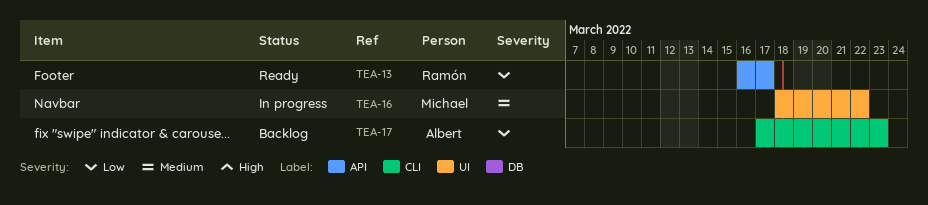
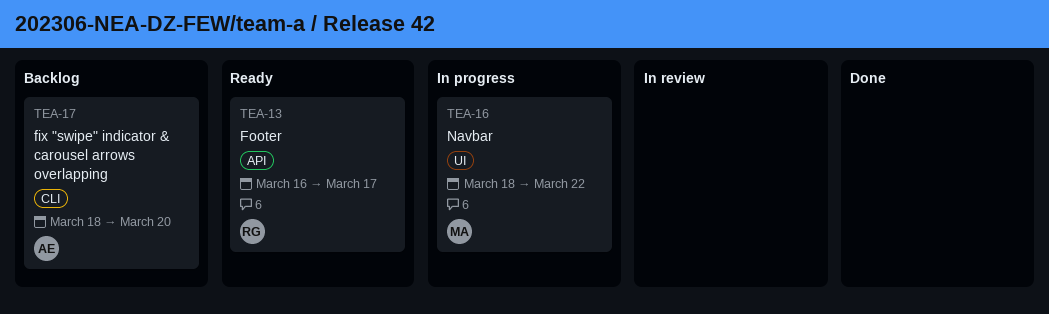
TEA-17, start: Mar 17 -> Mar 18
TEA-17, due: Mar 23 -> Mar 20

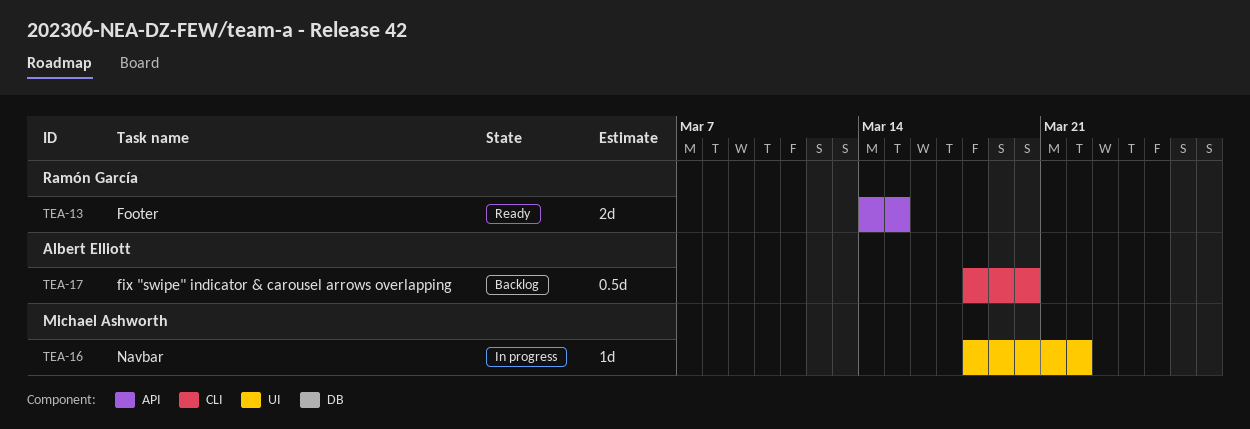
TEA-13, start: Mar 16 -> Mar 14
TEA-13, due: Mar 17 -> Mar 15

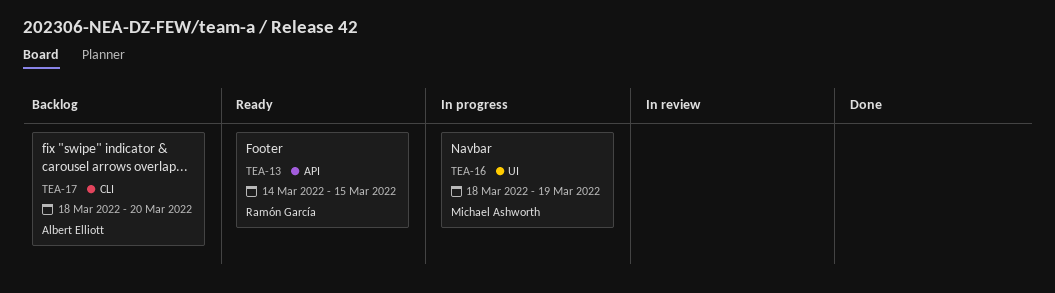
TEA-16, due: Mar 22 -> Mar 19

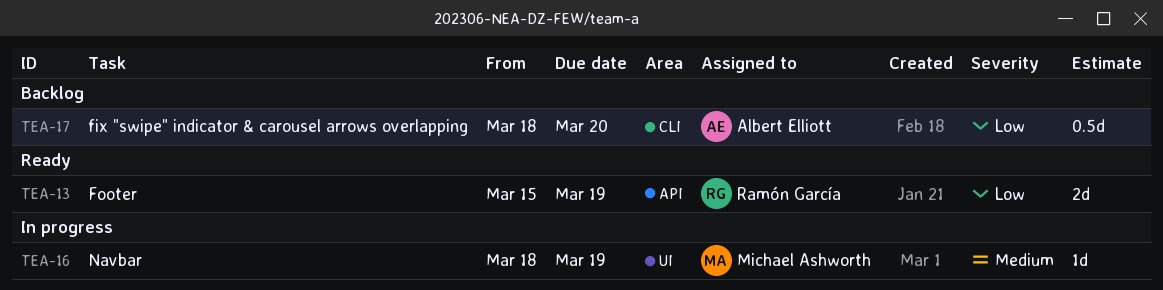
TEA-13, start: Mar 14 -> Mar 15
TEA-13, due: Mar 15 -> Mar 19

